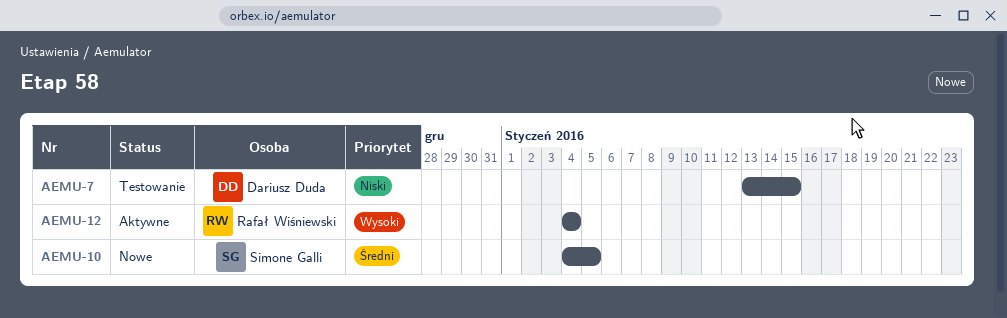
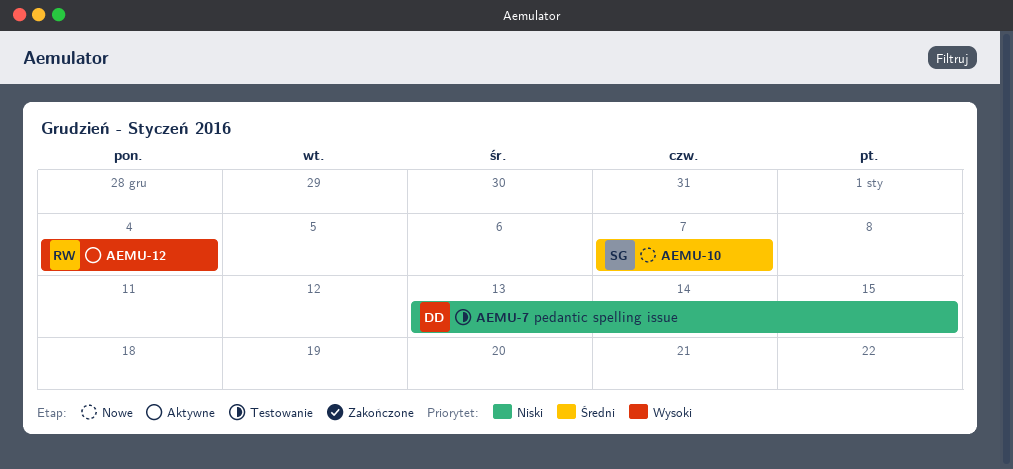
AEMU-10, start: Jan 4 -> Jan 7
AEMU-10, due: Jan 5 -> Jan 7

